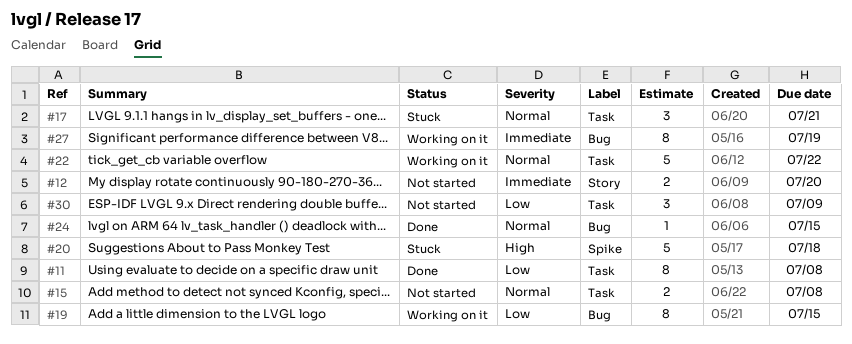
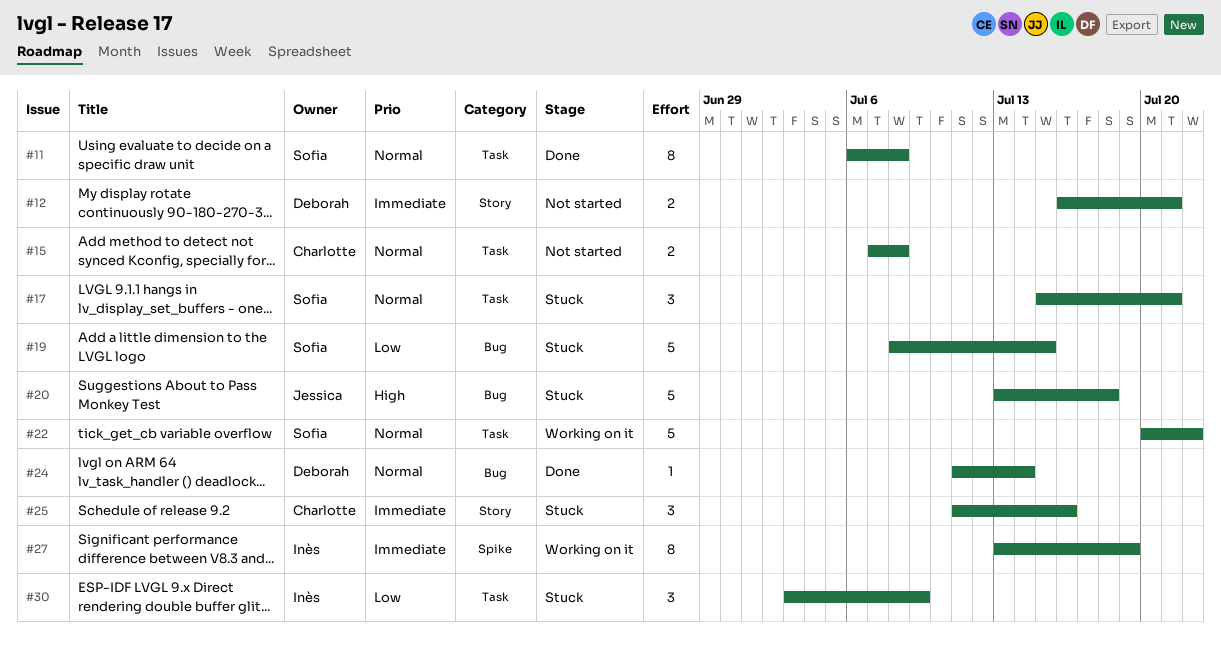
#11, priority: Low -> Normal
#12, due: Jul 20 -> Jul 21
#19, status: Working on it -> Stuck
#19, estimate: 8 -> 5
#20, label: Spike -> Bug
#24, due: Jul 15 -> Jul 14
#25: none -> present
#27, label: Bug -> Spike
#30, status: Not started -> Stuck

